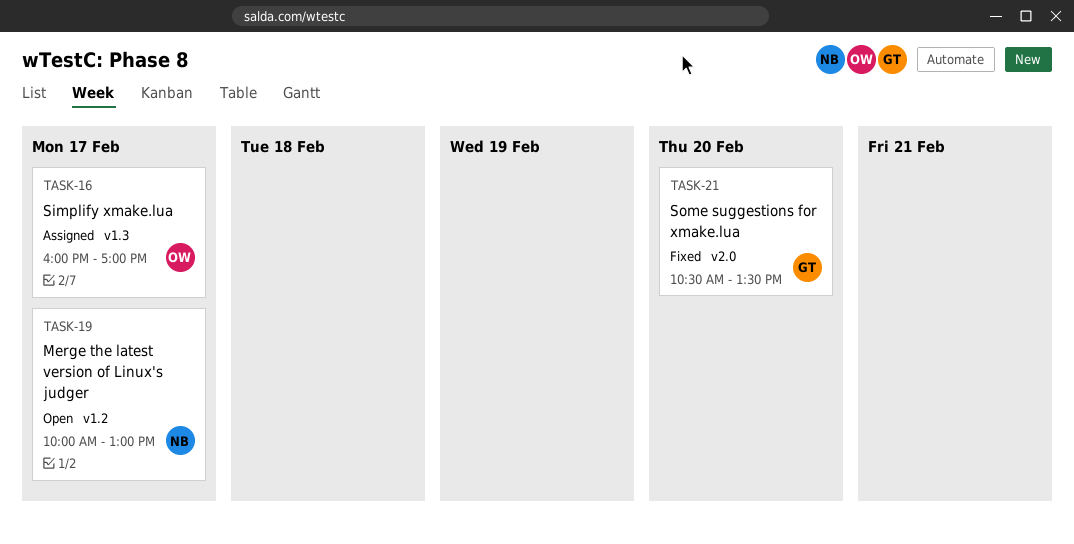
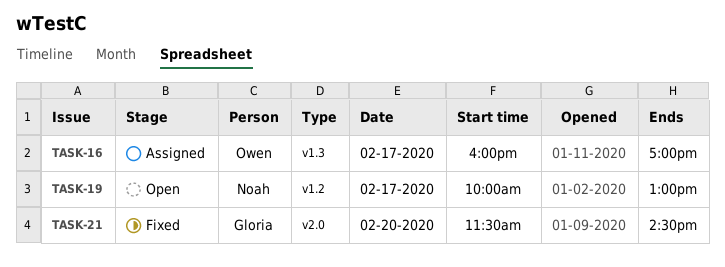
TASK-21, begins: 10:30 -> 11:30
TASK-21, ends: 13:30 -> 14:30

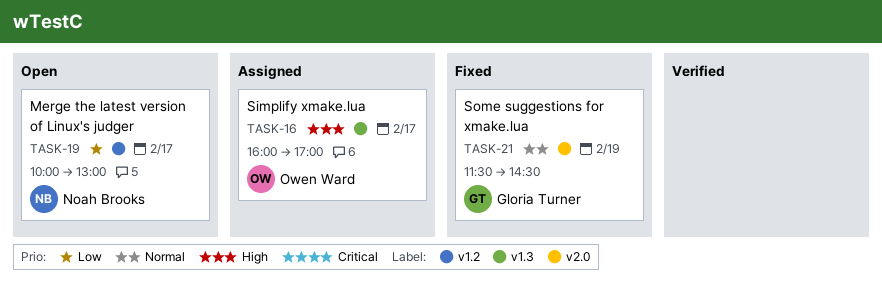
TASK-21, day: Feb 20 -> Feb 19

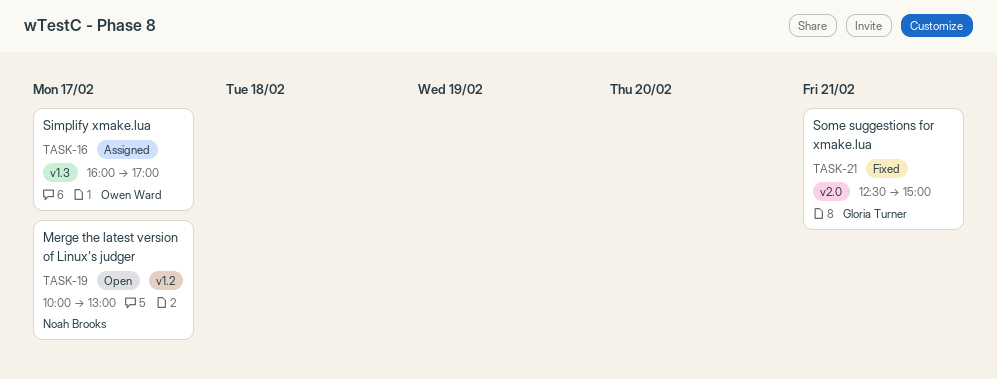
TASK-21, day: Feb 19 -> Feb 21
TASK-21, begins: 11:30 -> 12:30
TASK-21, ends: 14:30 -> 15:00

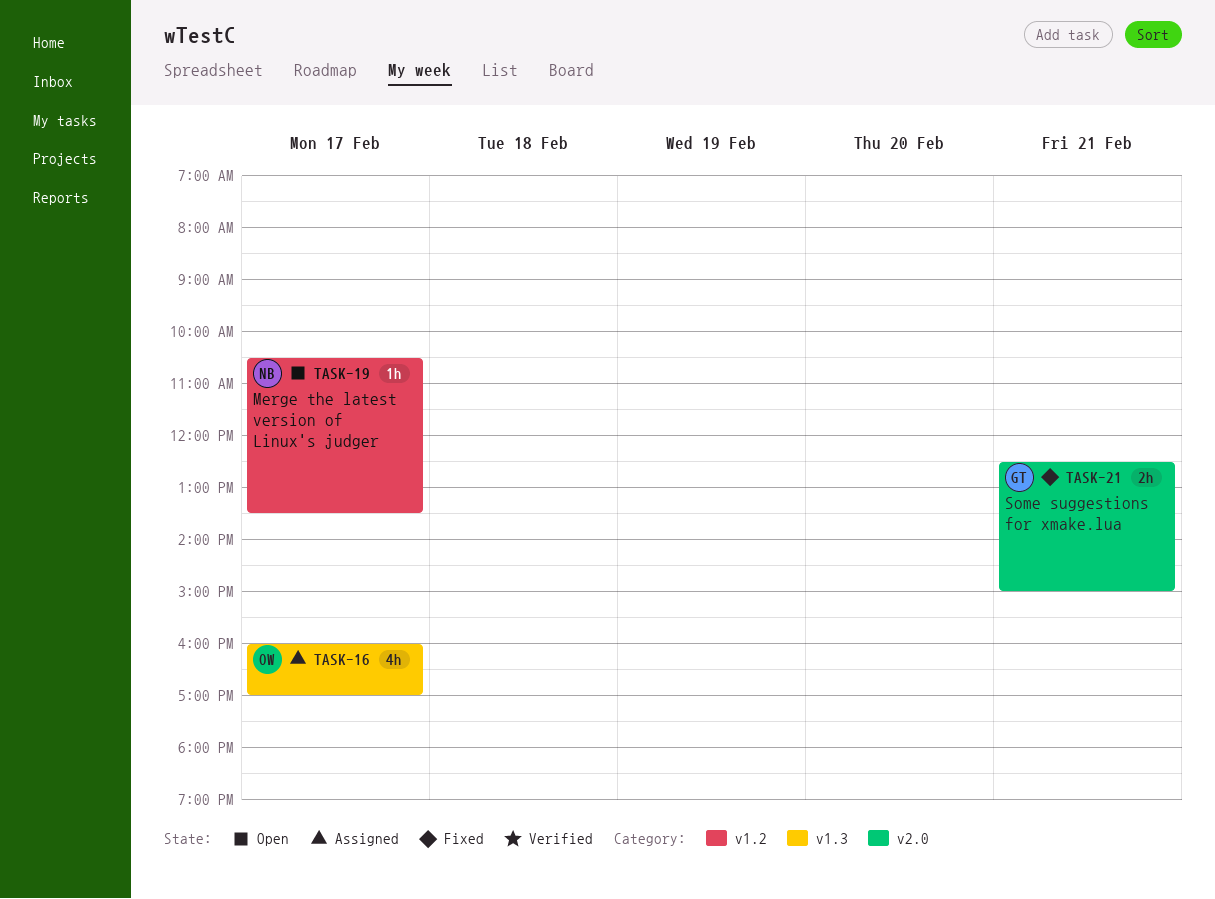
TASK-19, begins: 10:00 -> 10:30
TASK-19, ends: 13:00 -> 13:30

